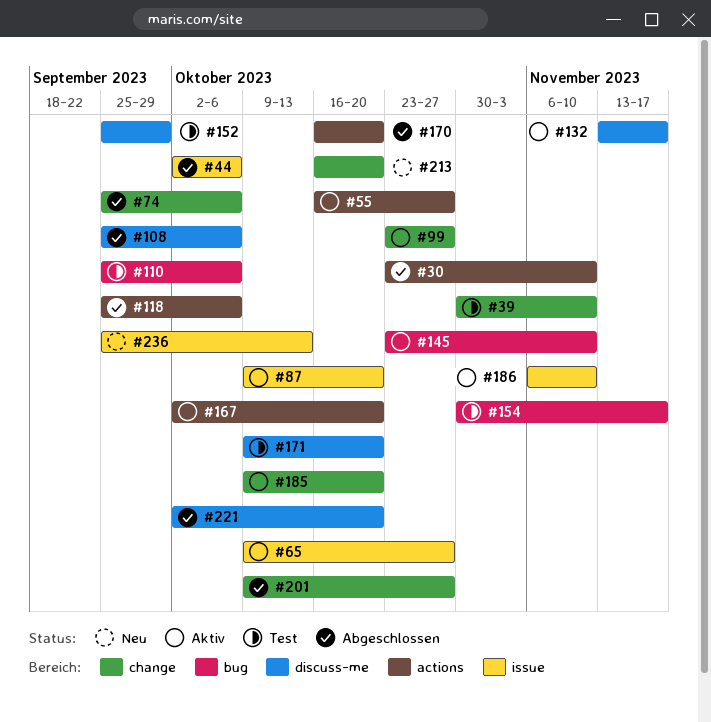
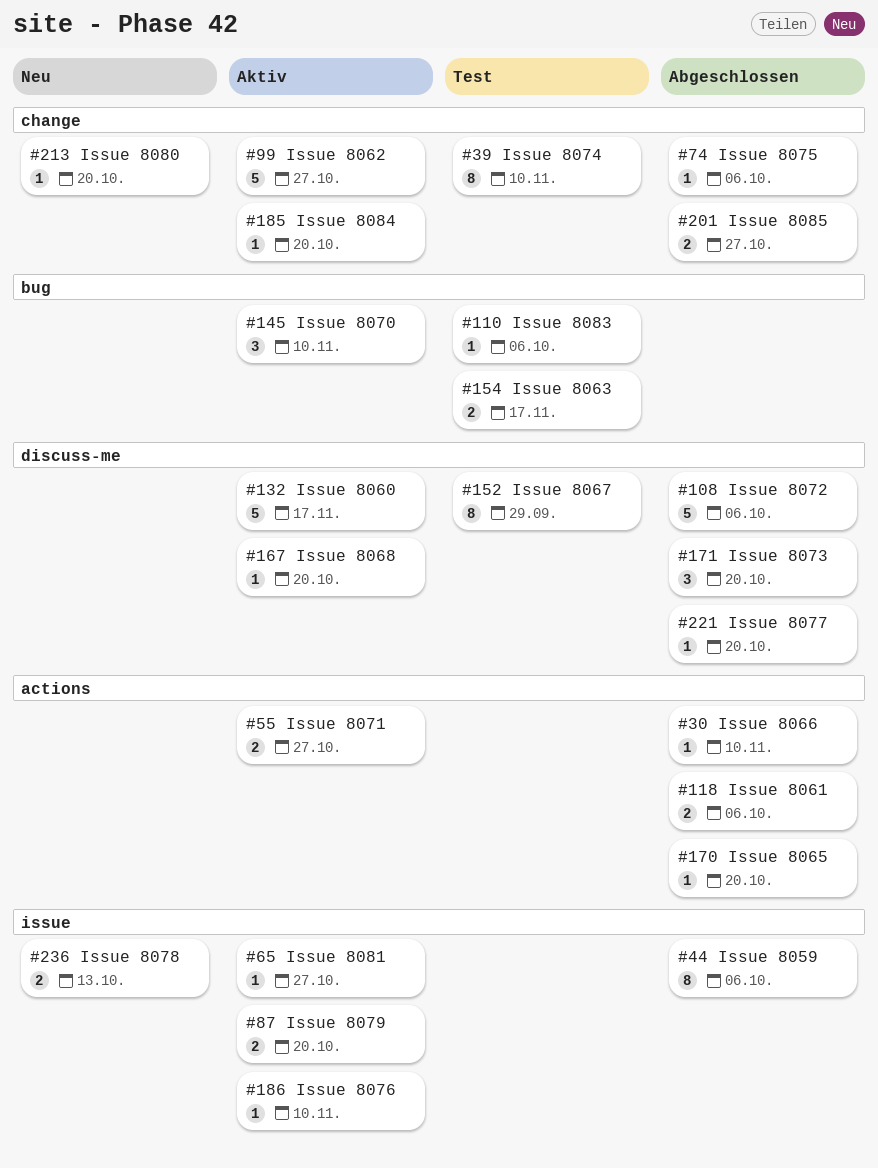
#167, label: actions -> discuss-me
#171, status: Test -> Abgeschlossen

